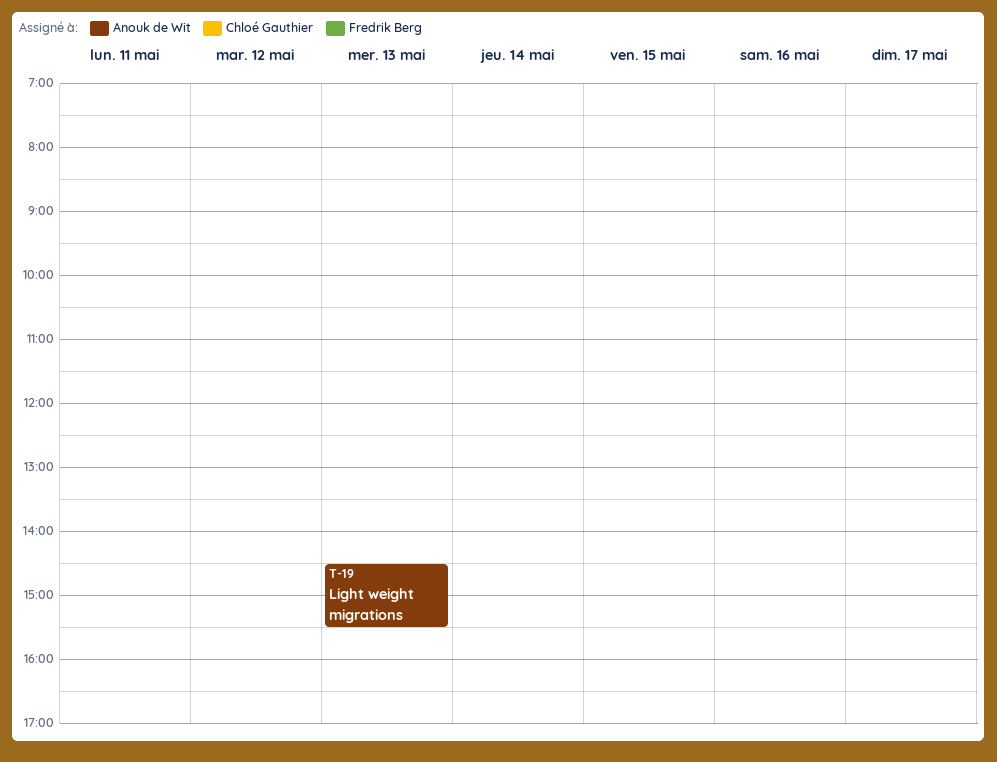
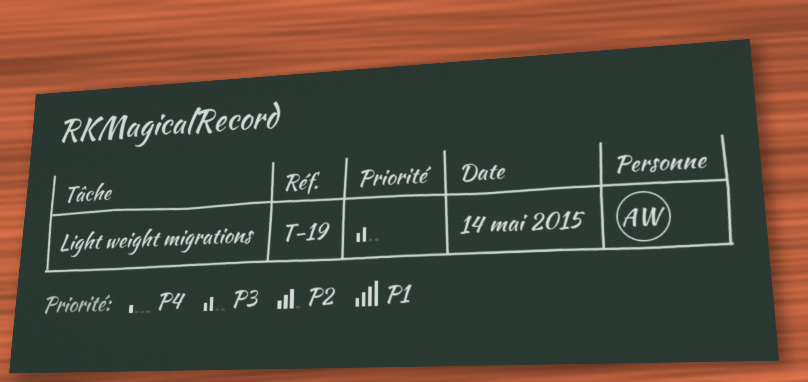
T-19, day: May 13 -> May 14

